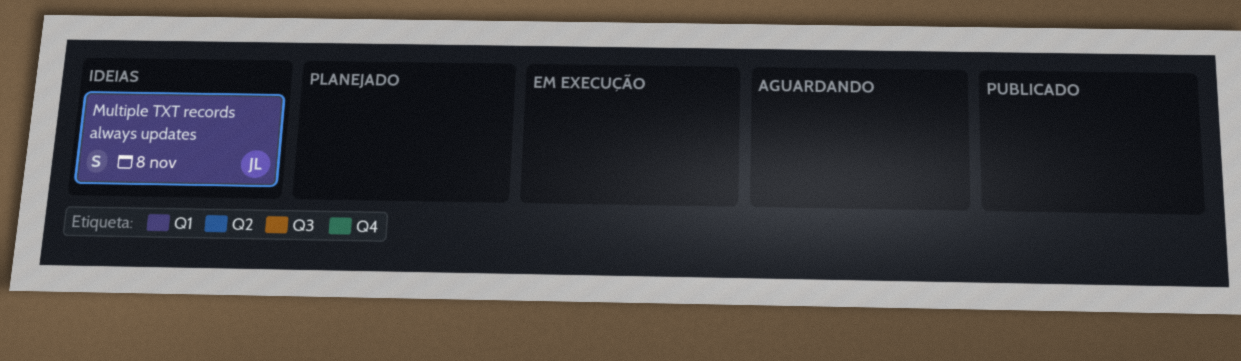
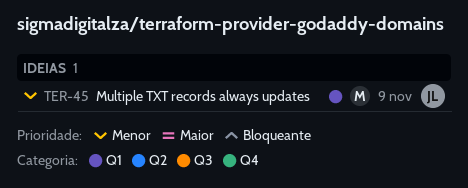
Multiple TXT records always updates, estimate: S -> M
Multiple TXT records always updates, due: Nov 8 -> Nov 9

